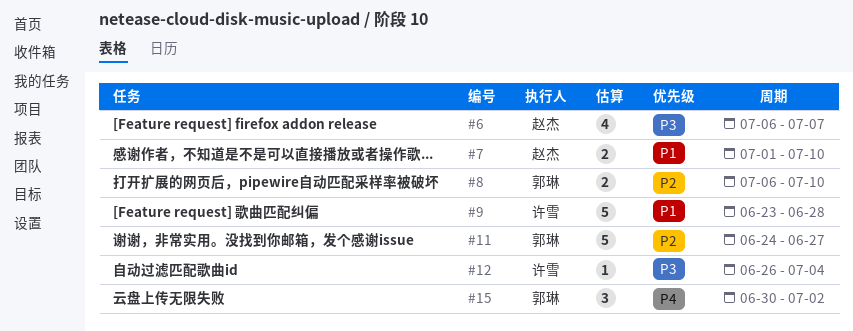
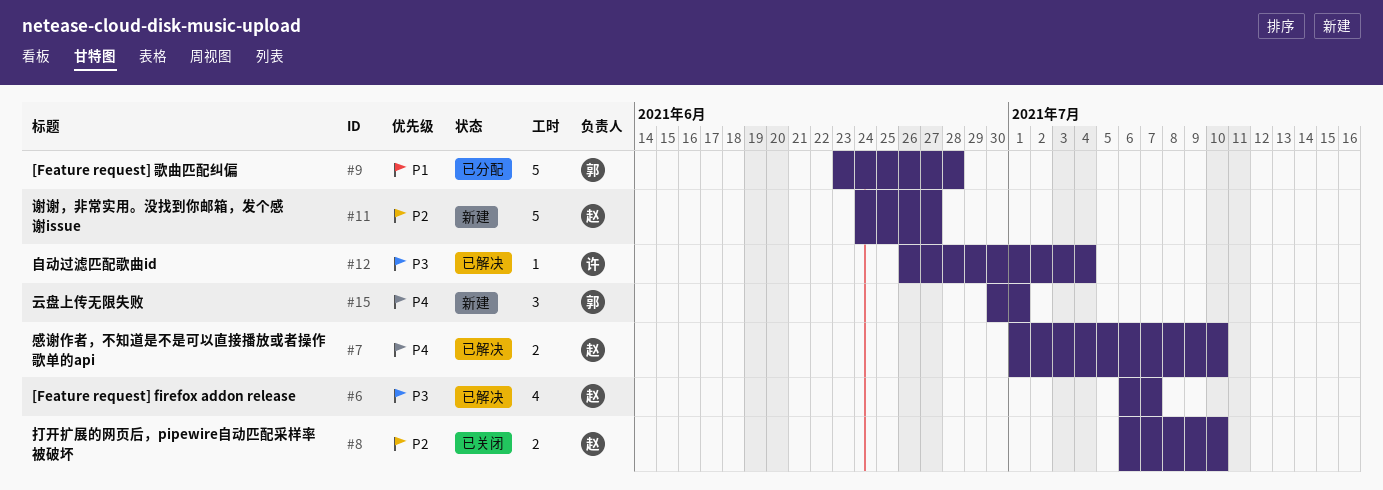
#7, priority: P1 -> P4
#8, owner: 郭琳 -> 赵杰
#9, owner: 许雪 -> 郭琳
#11, owner: 郭琳 -> 赵杰
#15, due: Jul 2 -> Jul 1

